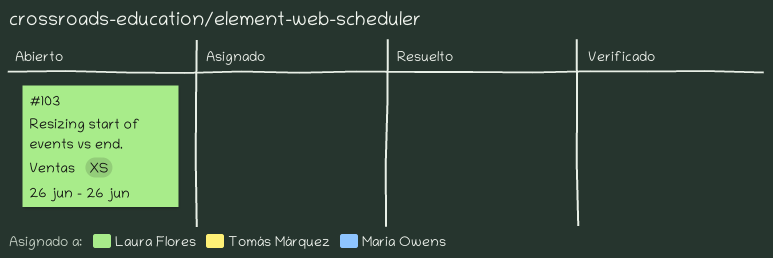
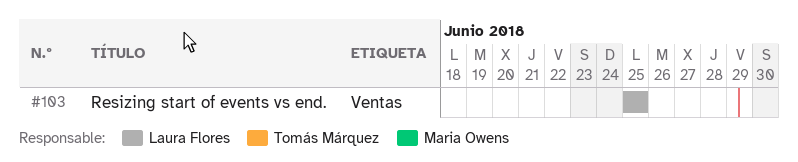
#103, start: Jun 26 -> Jun 25
#103, due: Jun 26 -> Jun 25

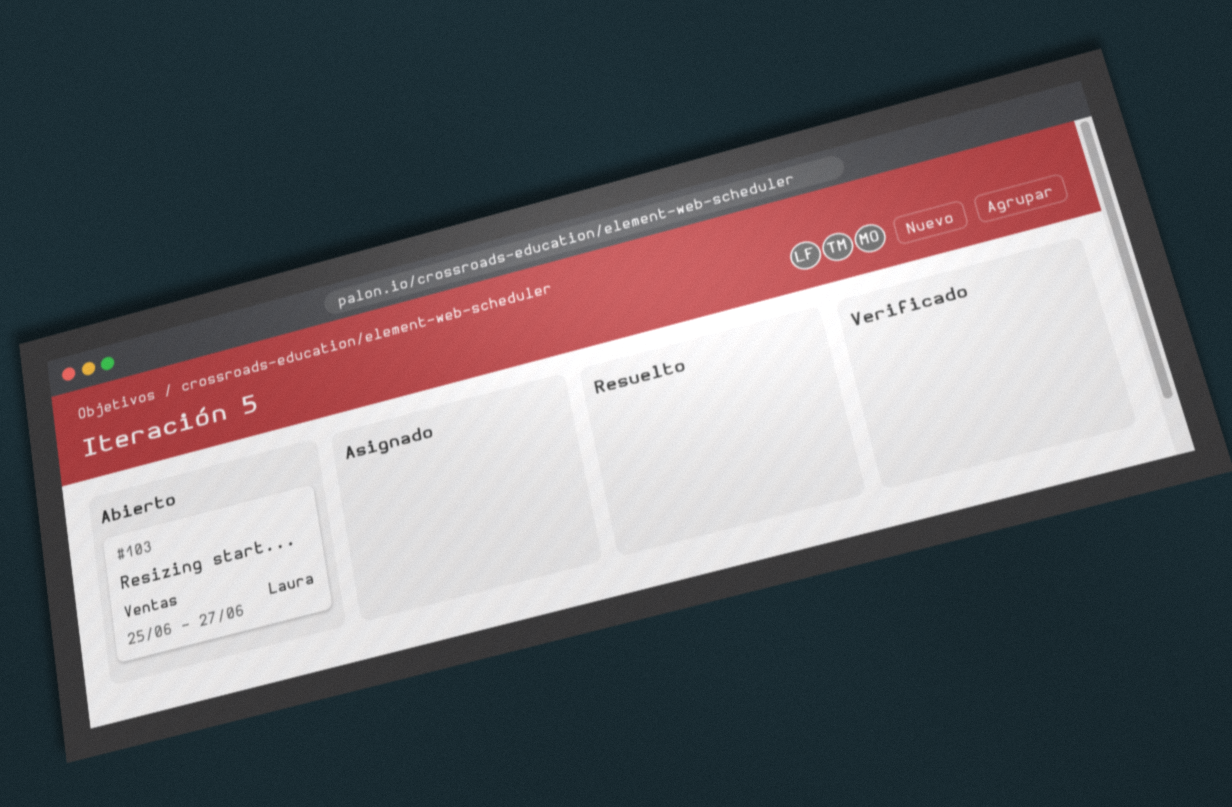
#103, due: Jun 25 -> Jun 27

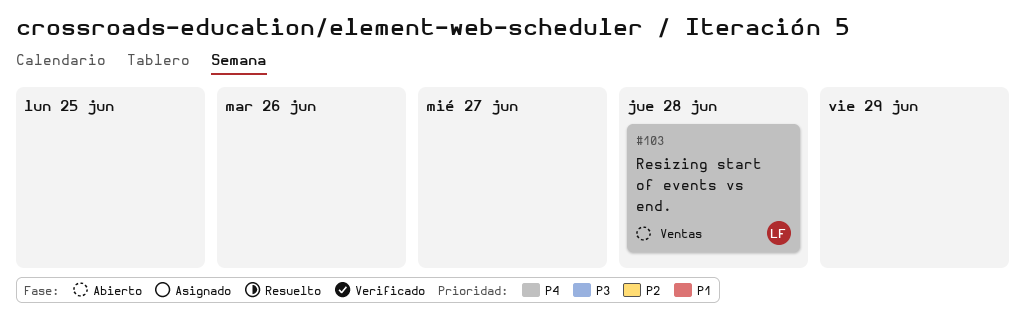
#103, due: Jun 27 -> Jun 28

